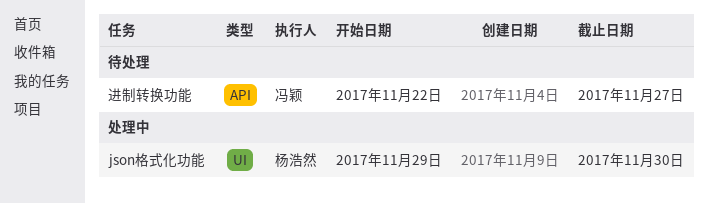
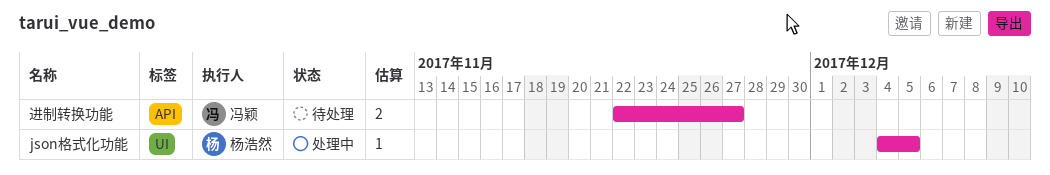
json格式化功能, start: Nov 29 -> Dec 4
json格式化功能, due: Nov 30 -> Dec 5

